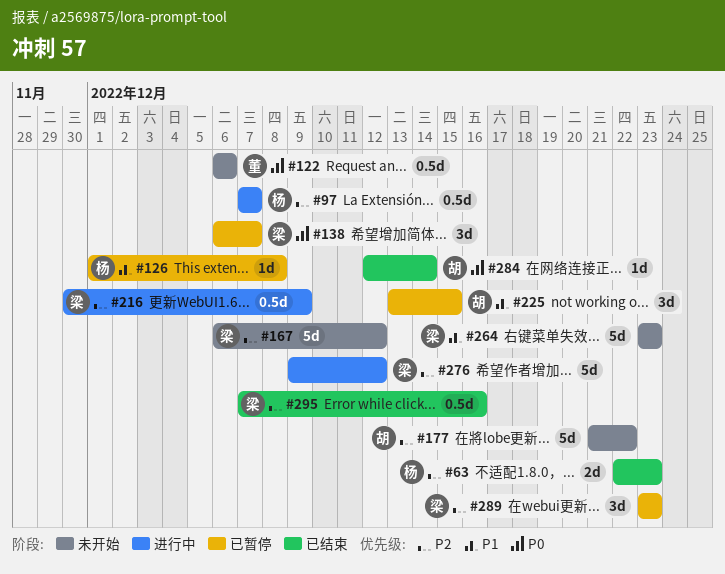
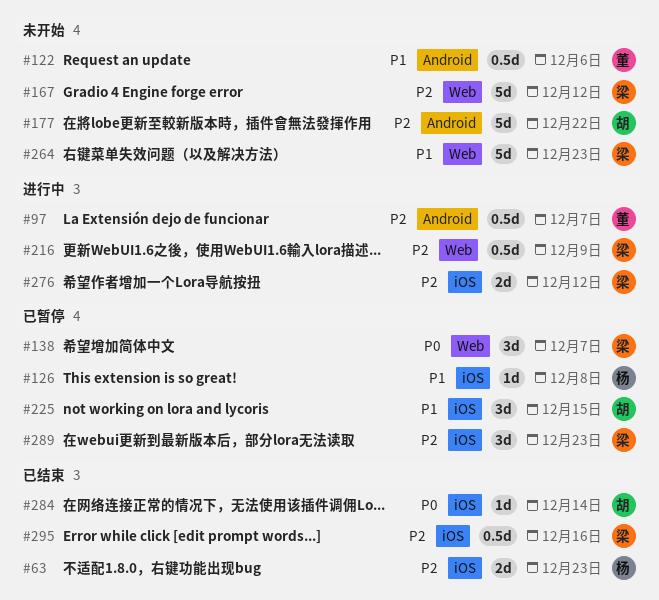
#97, owner: 杨 -> 董
#122, priority: P0 -> P1
#276, estimate: 5d -> 2d

